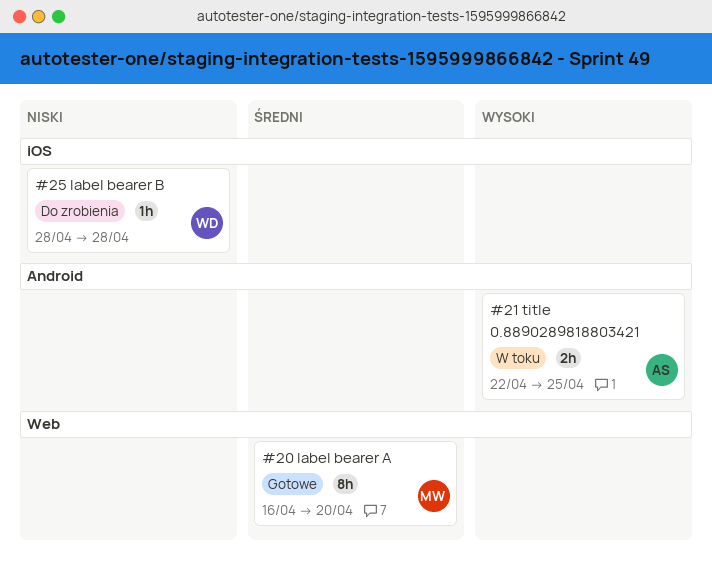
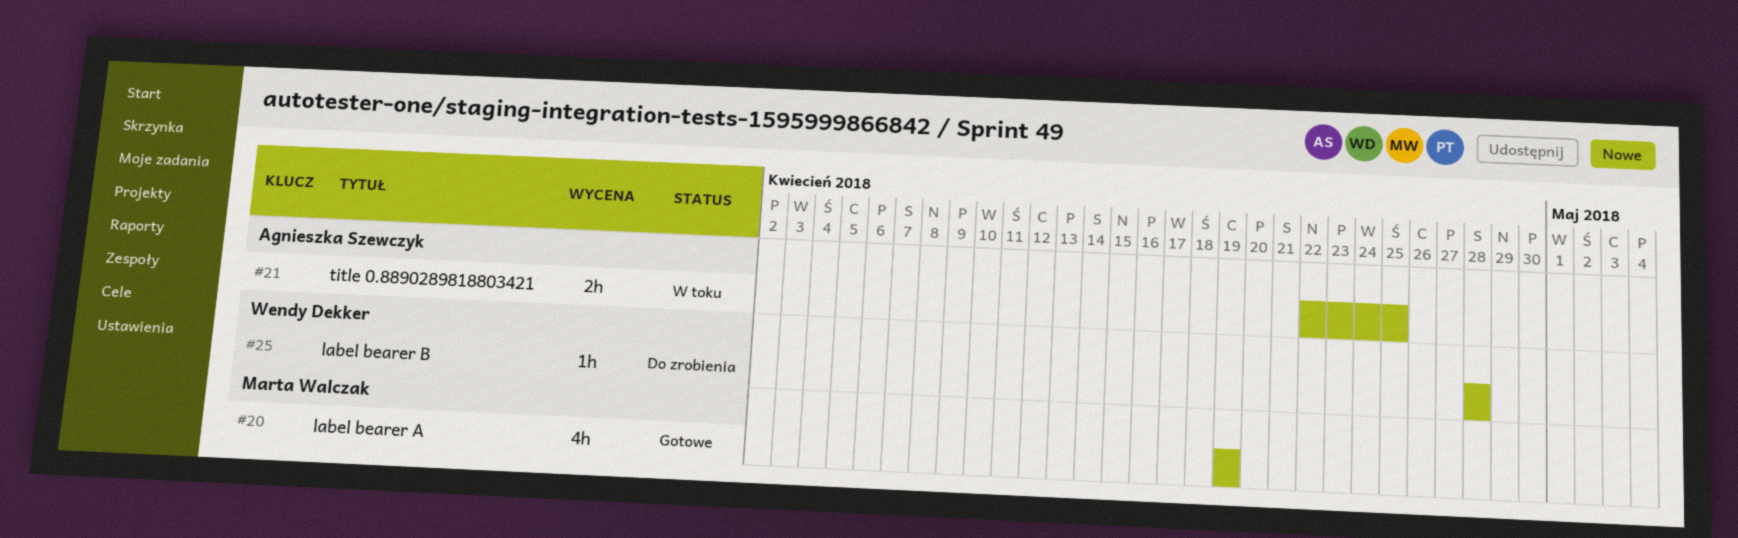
#20, estimate: 8h -> 4h
#20, start: Apr 16 -> Apr 19
#20, due: Apr 20 -> Apr 19

